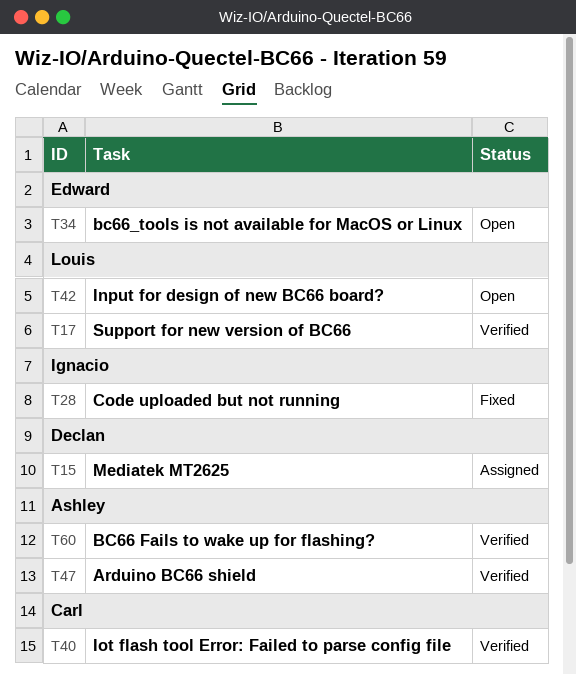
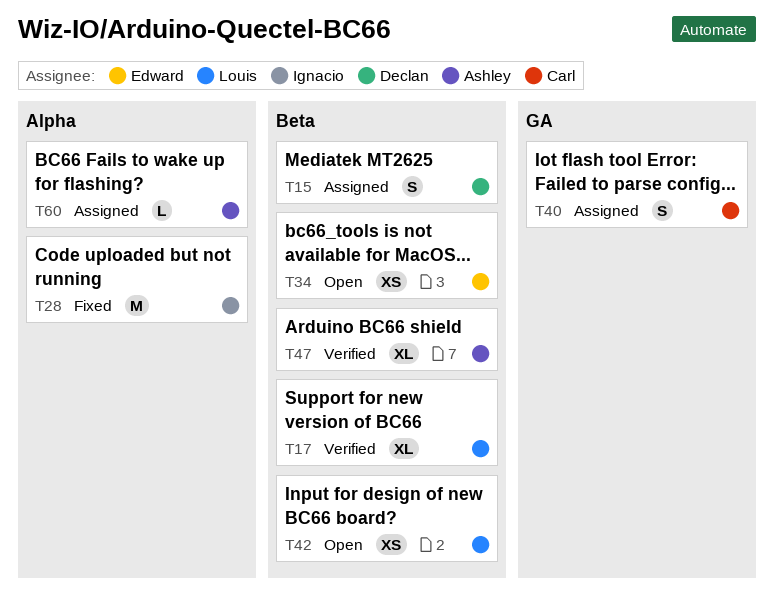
T40, status: Verified -> Assigned
T60, status: Verified -> Assigned

